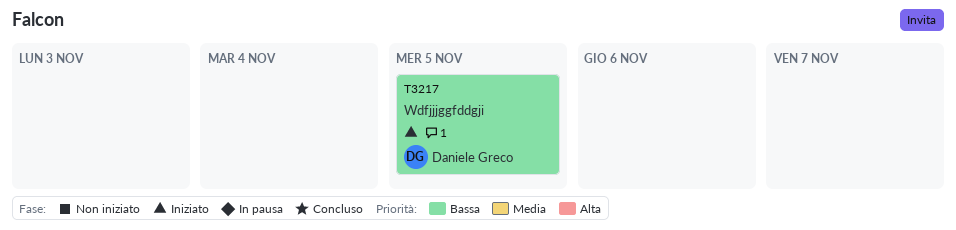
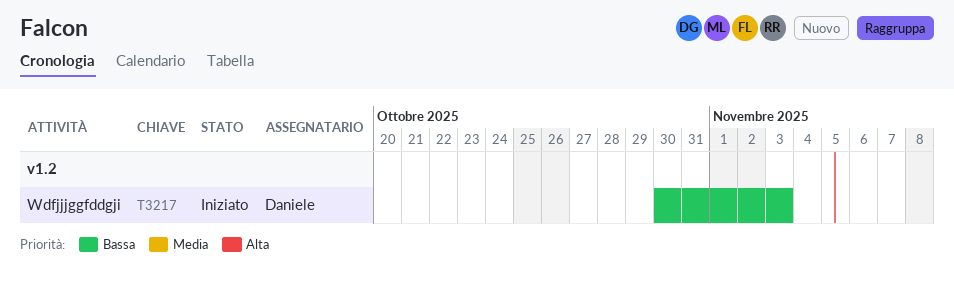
T3217, due: Nov 5 -> Nov 3

